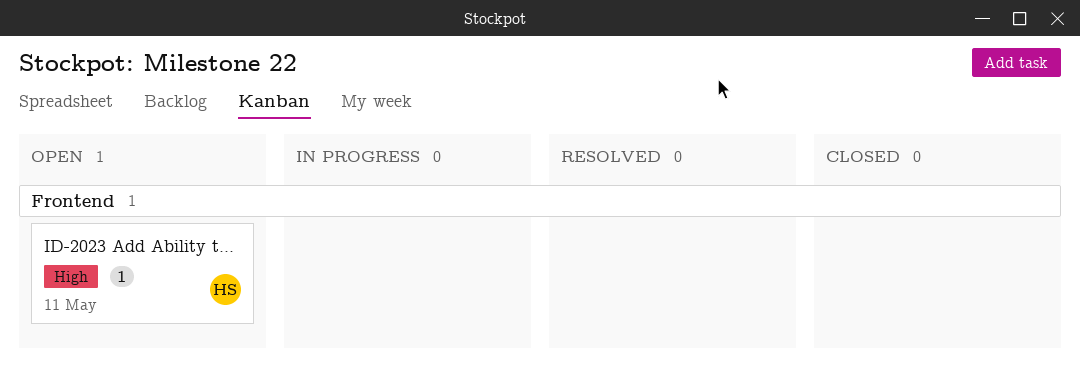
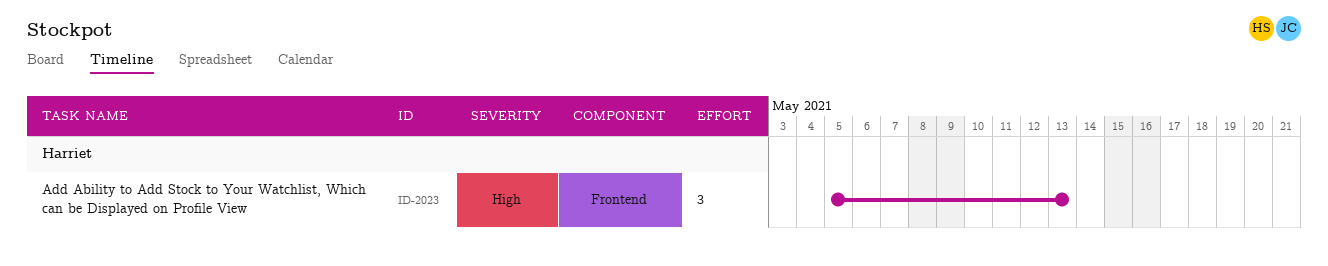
ID-2023, estimate: 1 -> 3
ID-2023, due: May 11 -> May 13

